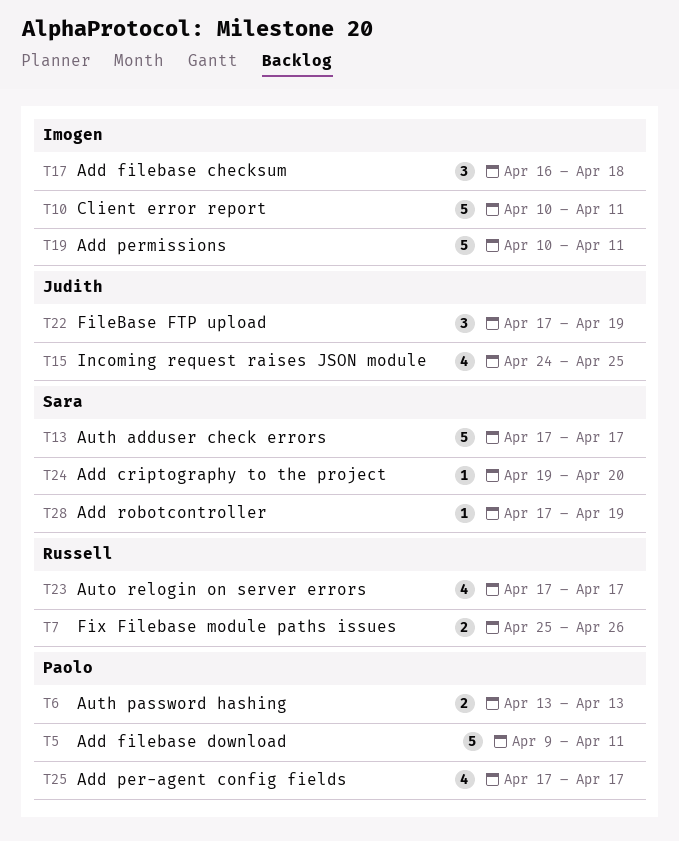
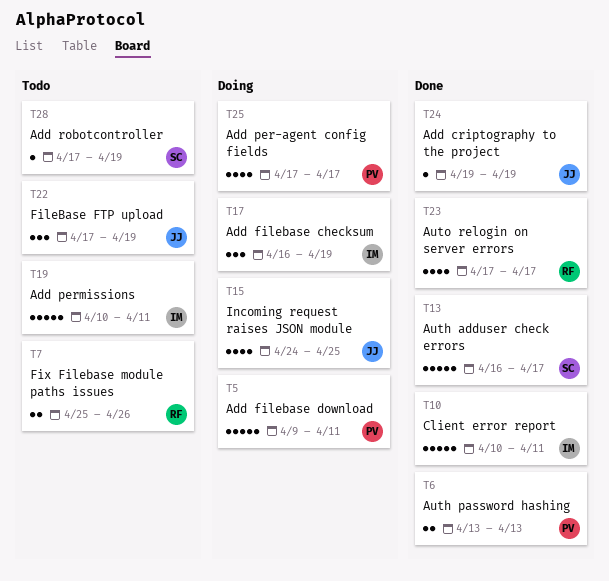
T13, start: Apr 17 -> Apr 16
T17, due: Apr 18 -> Apr 19
T24, owner: Sara -> Judith
T24, due: Apr 20 -> Apr 19

